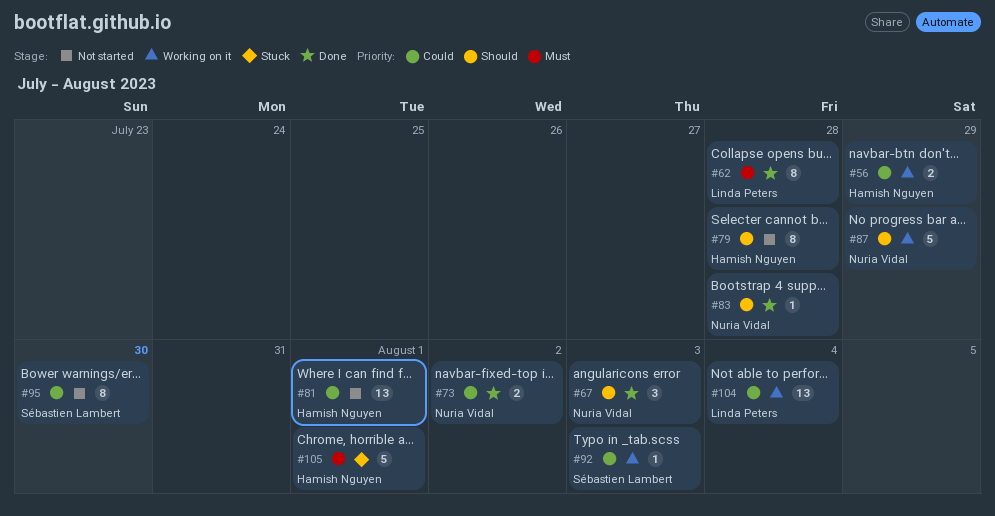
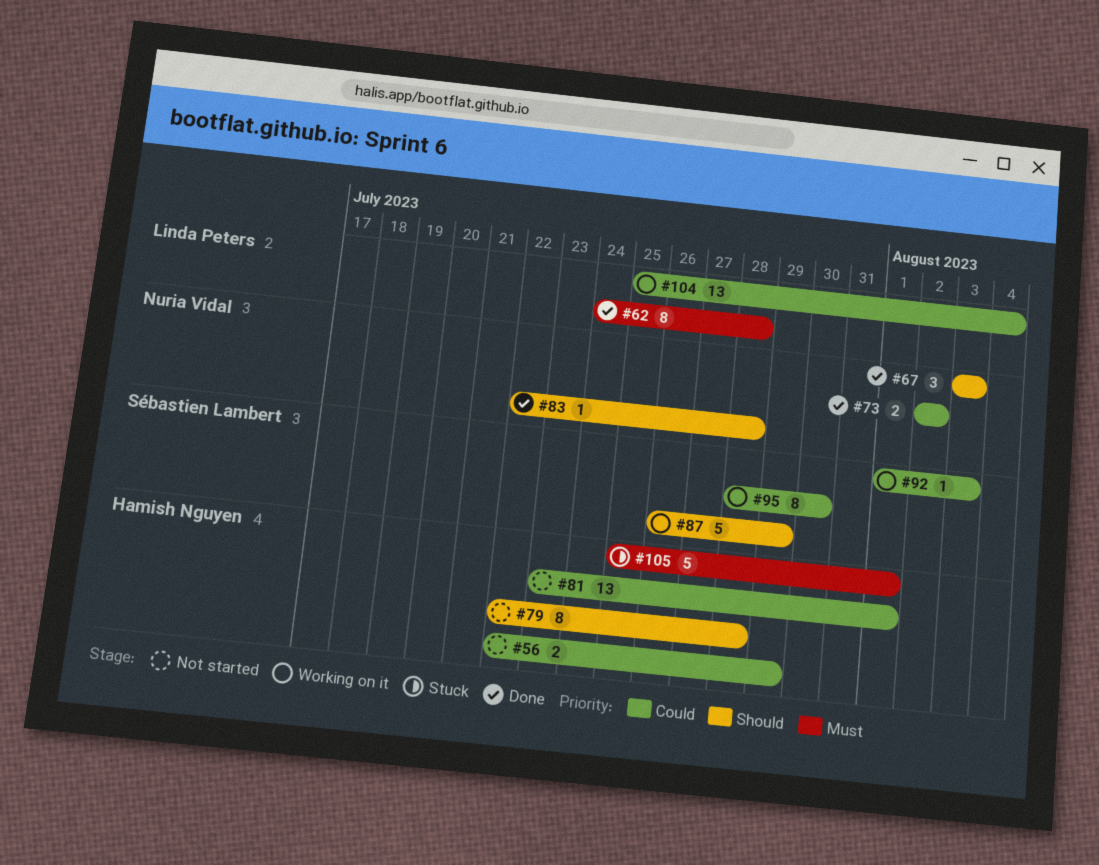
#56, status: Working on it -> Not started
#87, owner: Nuria Vidal -> Sébastien Lambert
#95, status: Not started -> Working on it

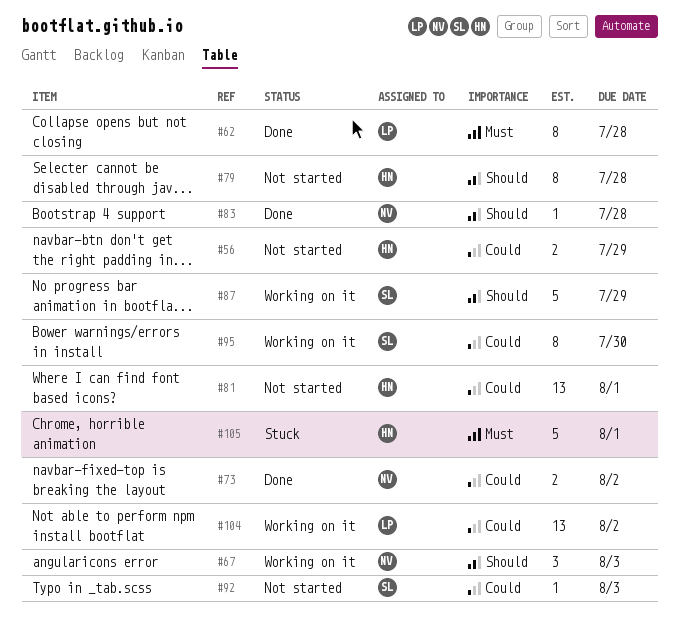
#67, status: Done -> Working on it
#92, status: Working on it -> Not started
#104, due: Aug 4 -> Aug 2

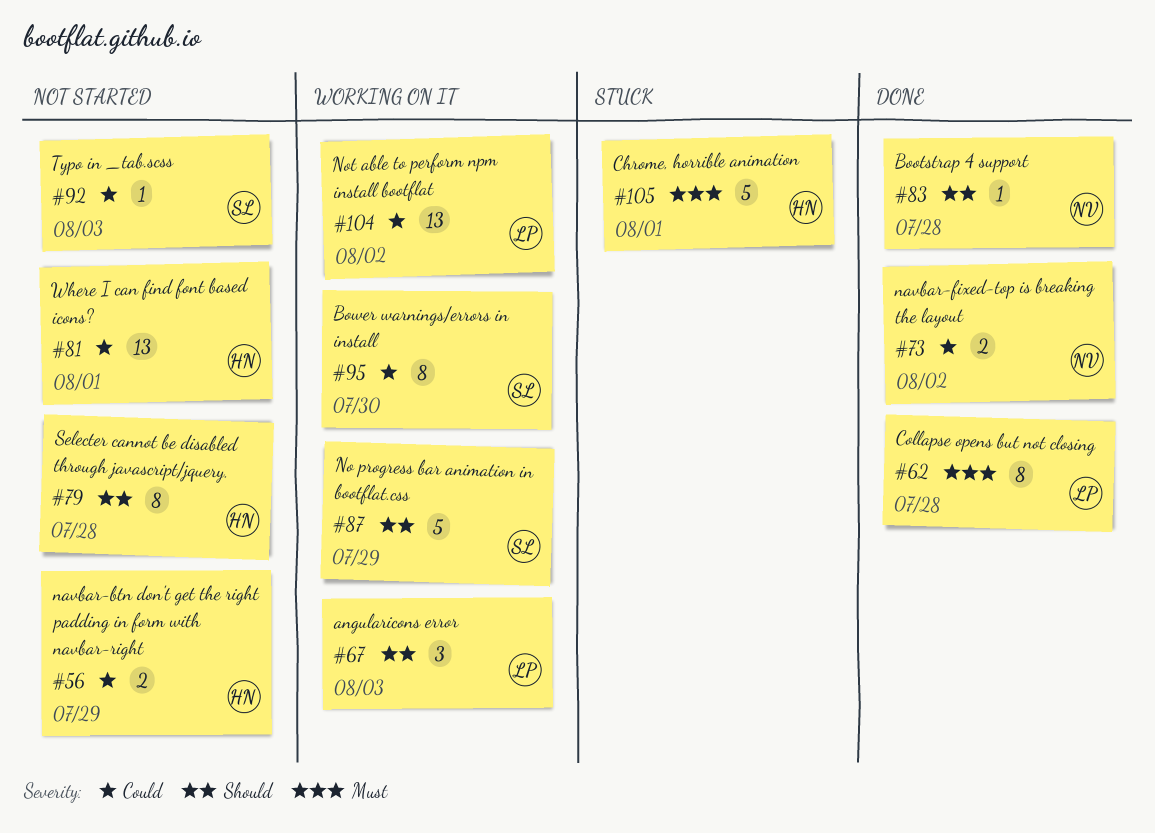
#67, owner: NV -> LP

